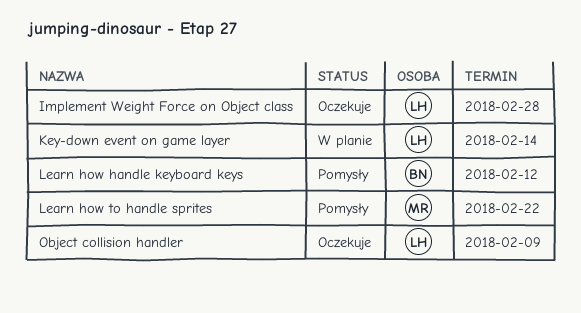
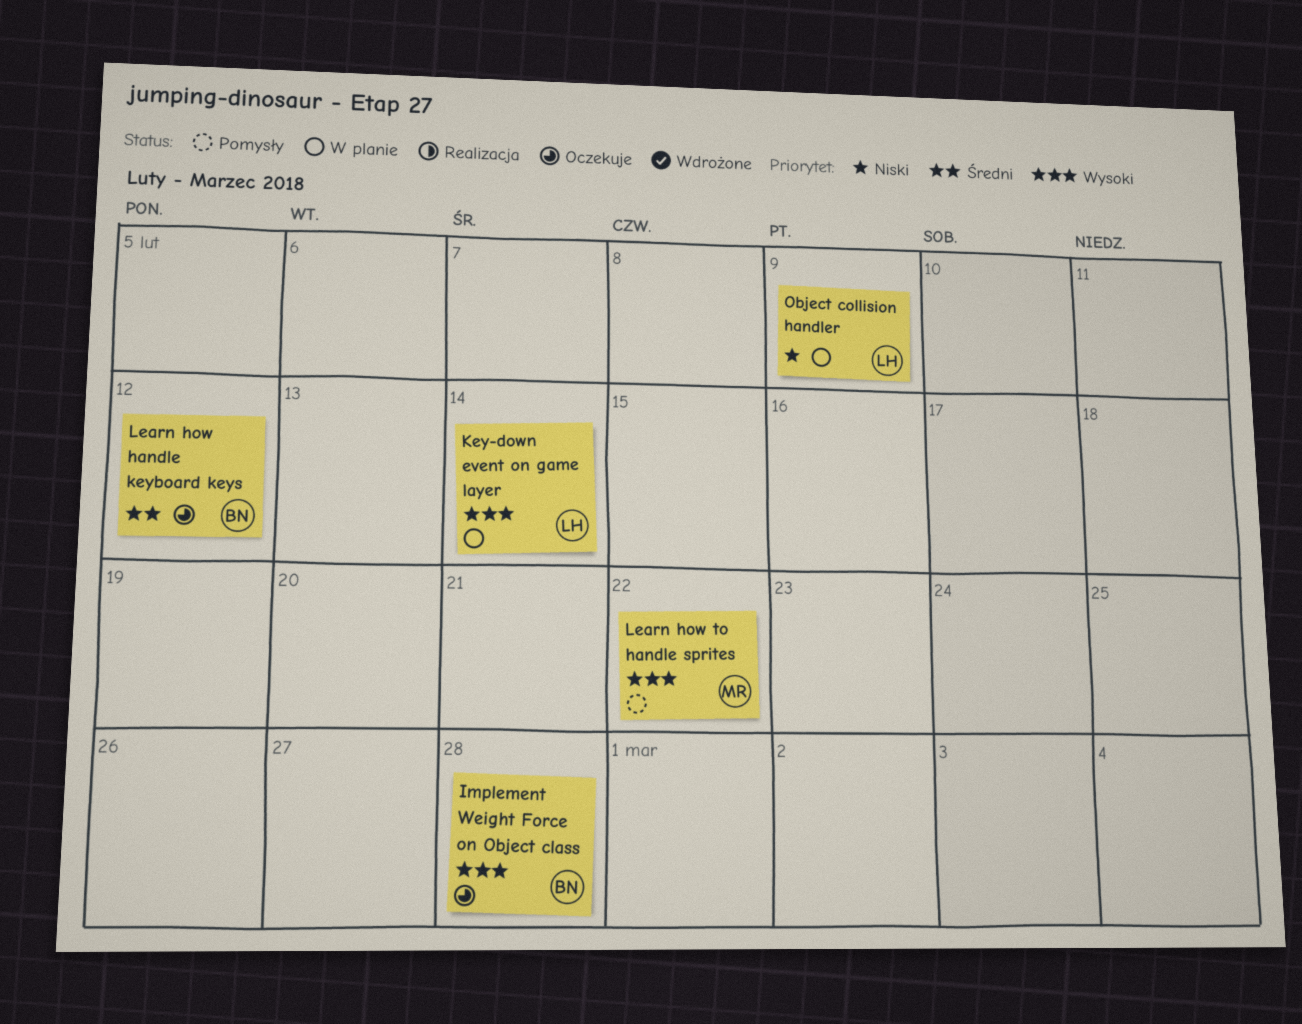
Implement Weight Force on Object class, owner: LH -> BN
Learn how handle keyboard keys, status: Pomysły -> Oczekuje
Object collision handler, status: Oczekuje -> W planie

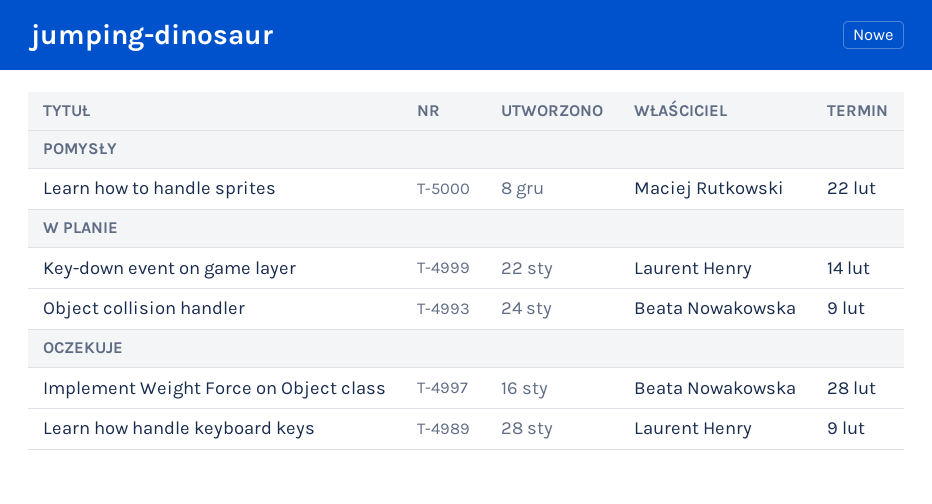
Learn how handle keyboard keys, owner: Beata Nowakowska -> Laurent Henry
Learn how handle keyboard keys, due: Feb 12 -> Feb 9
Object collision handler, owner: Laurent Henry -> Beata Nowakowska

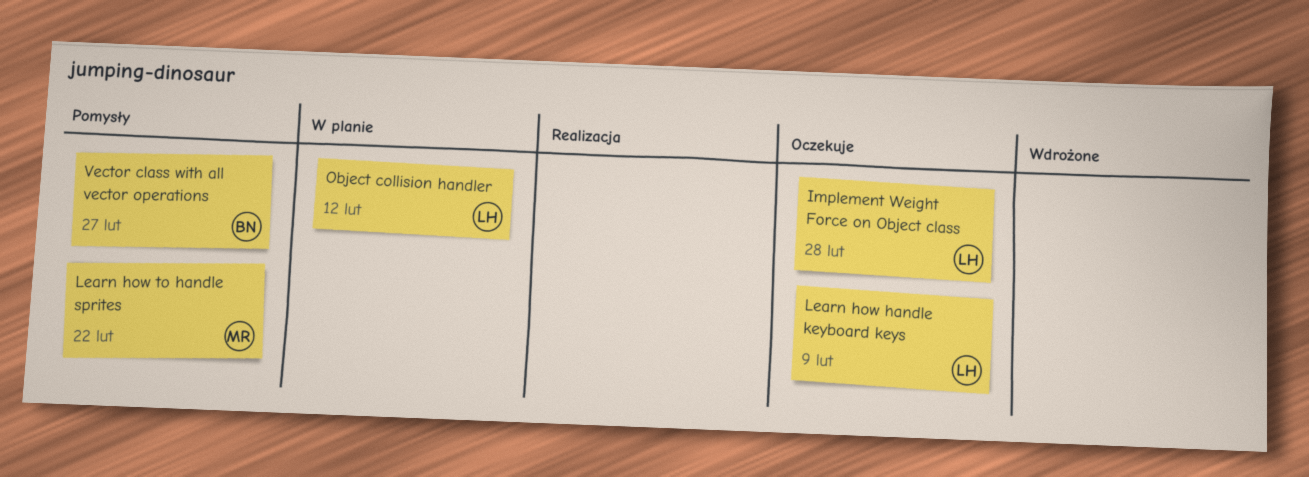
Implement Weight Force on Object class, owner: Beata Nowakowska -> Laurent Henry
Key-down event on game layer: present -> none
Object collision handler, owner: Beata Nowakowska -> Laurent Henry
Object collision handler, due: Feb 9 -> Feb 12
Vector class with all vector operations: none -> present

